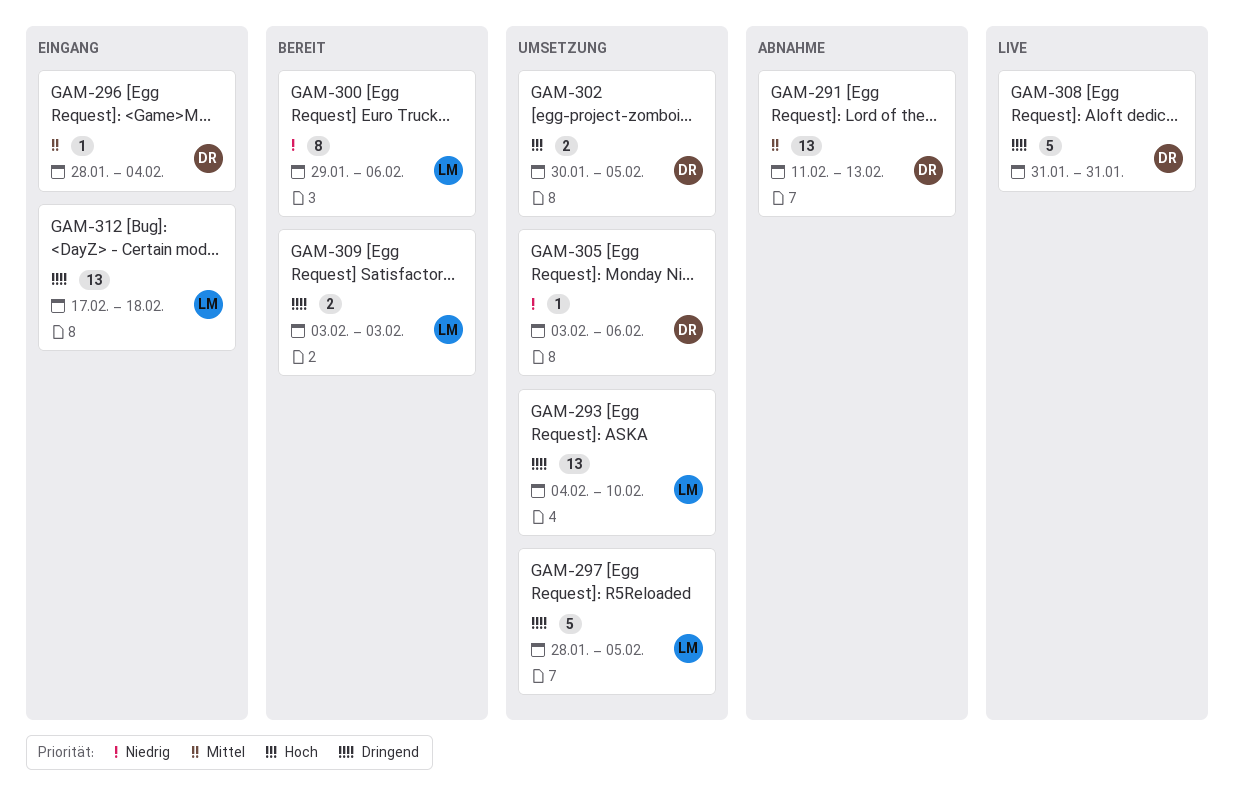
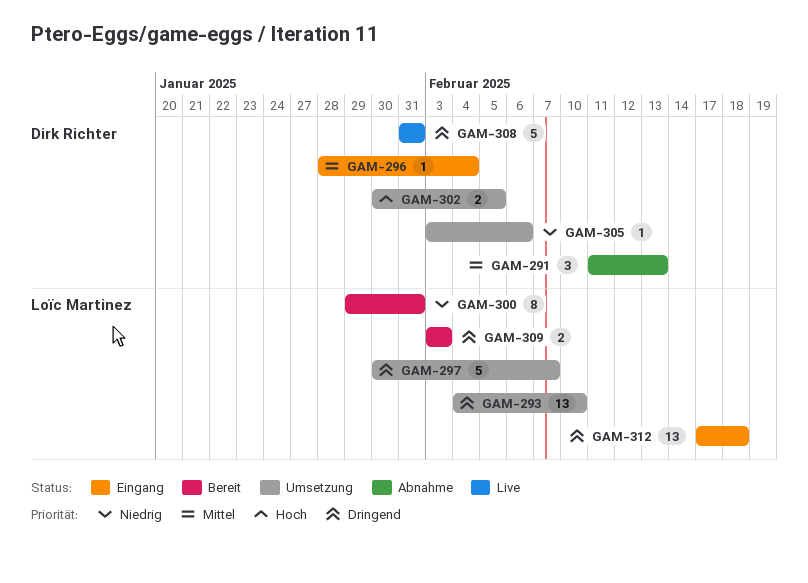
GAM-291, estimate: 13 -> 3
GAM-297, start: Jan 28 -> Jan 30
GAM-297, due: Feb 5 -> Feb 7
GAM-300, due: Feb 6 -> Jan 31

